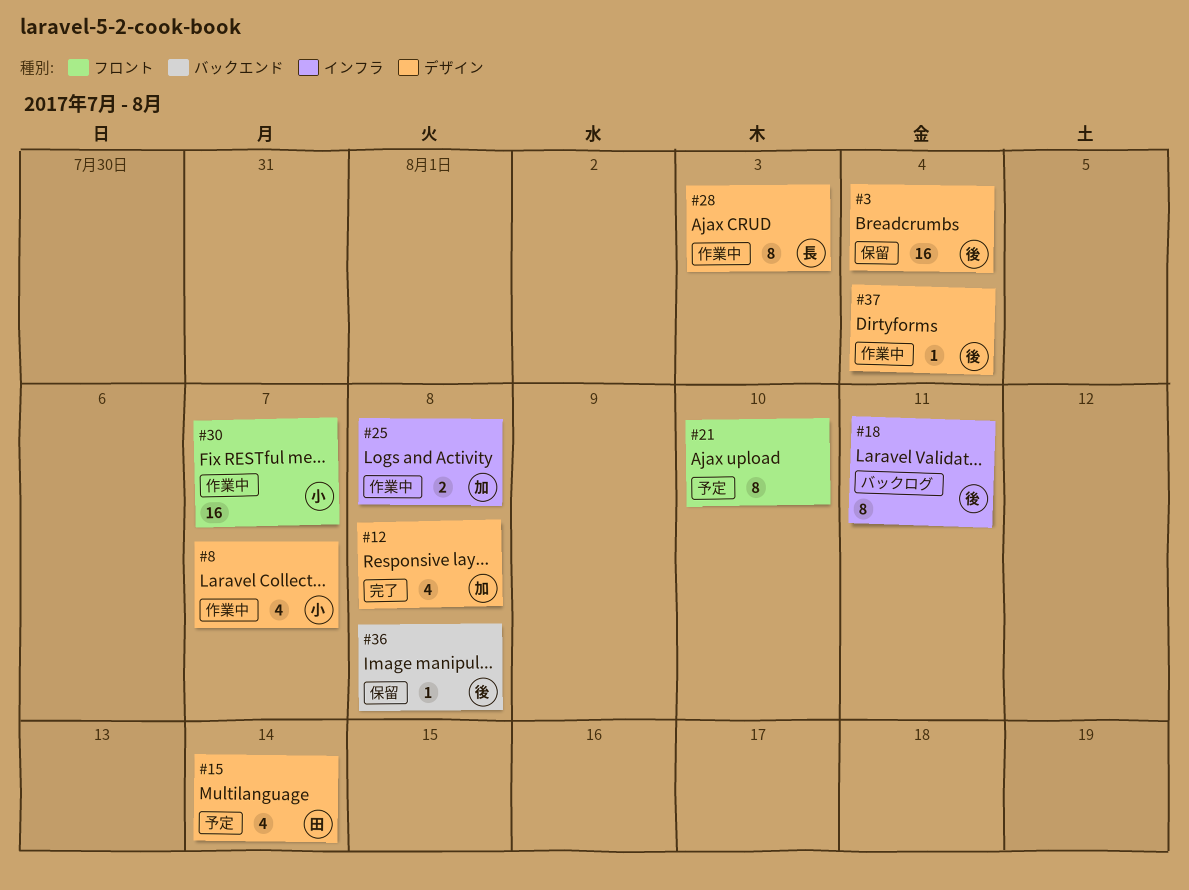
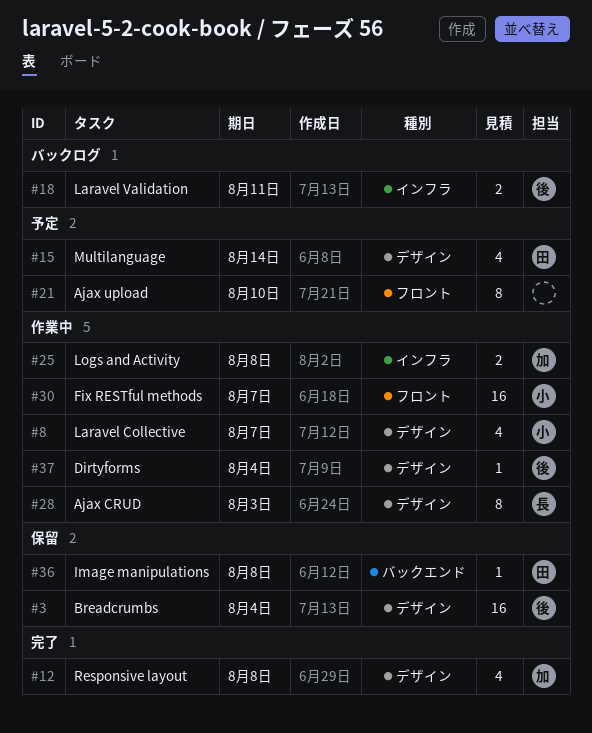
#18, estimate: 8 -> 2
#36, owner: 後 -> 田

